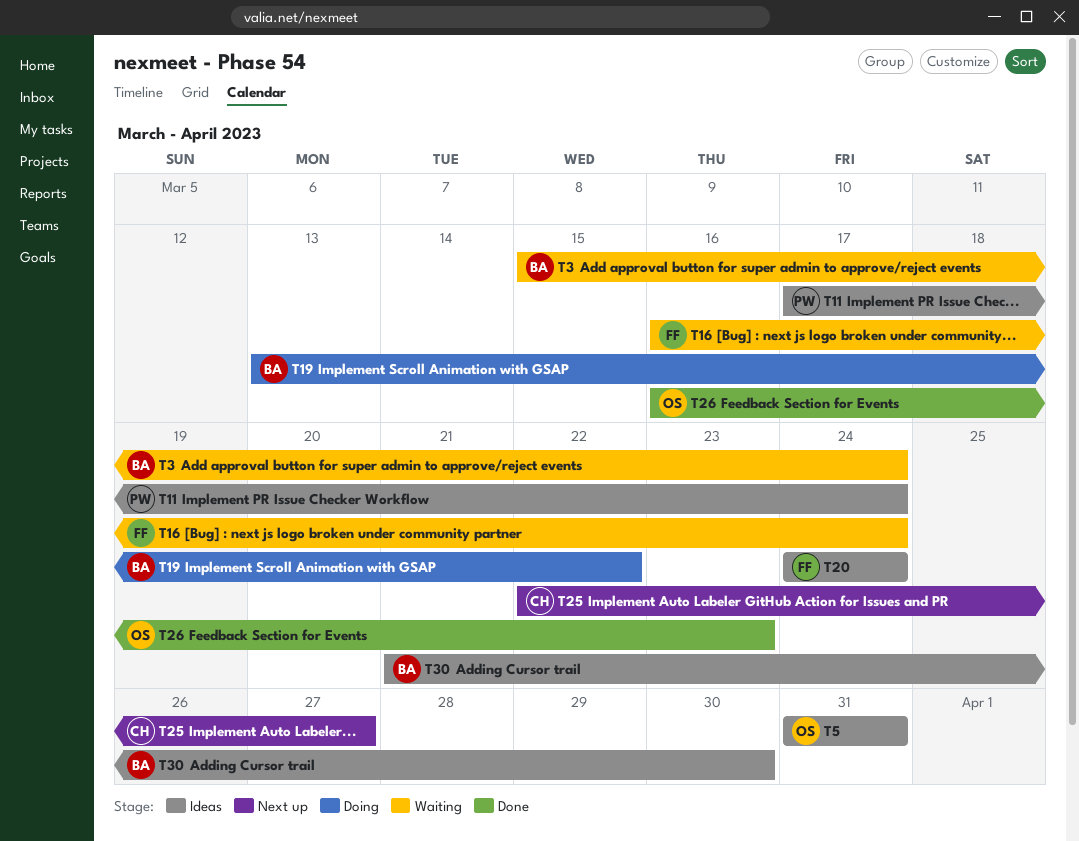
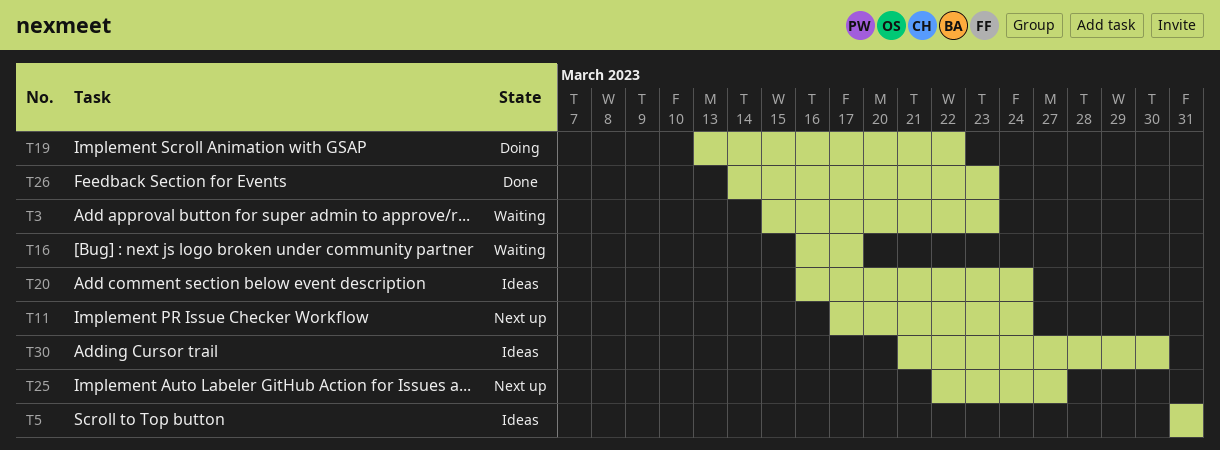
T3, due: Mar 24 -> Mar 23
T11, status: Ideas -> Next up
T16, due: Mar 24 -> Mar 17
T20, start: Mar 24 -> Mar 16
T26, start: Mar 16 -> Mar 14

